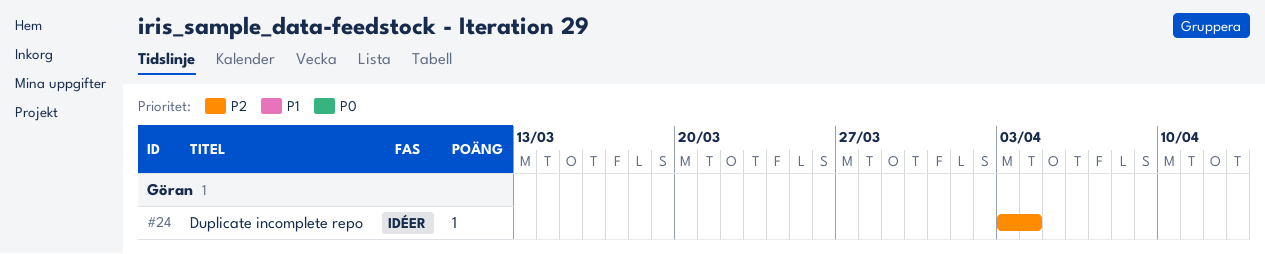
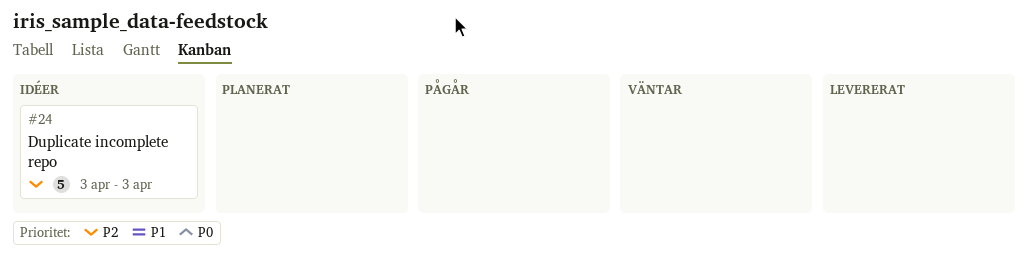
#24, estimate: 1 -> 5
#24, due: Apr 4 -> Apr 3

